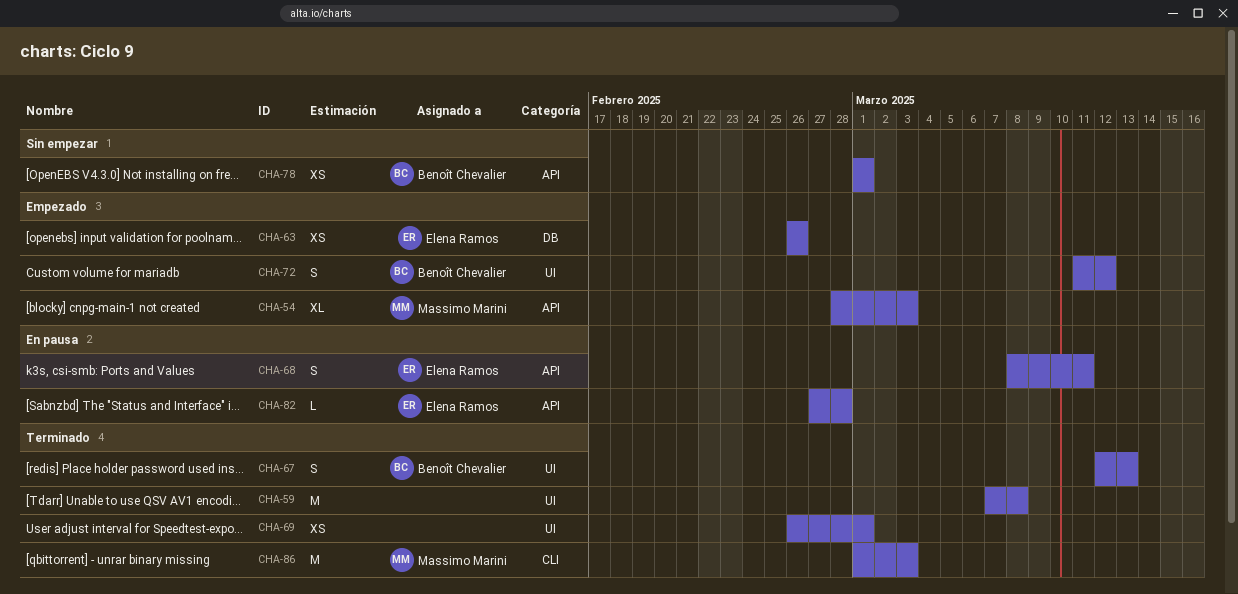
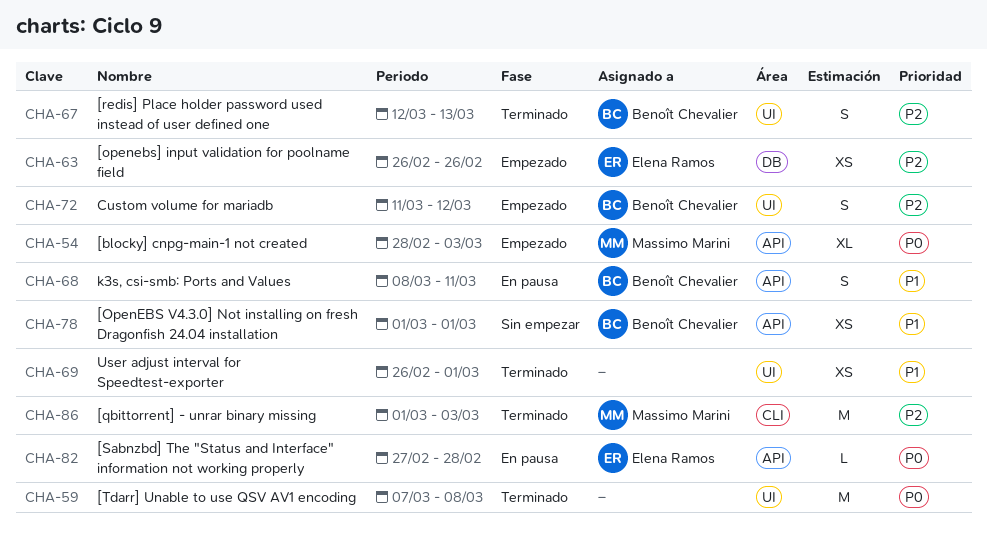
CHA-68, owner: Elena Ramos -> Benoît Chevalier

